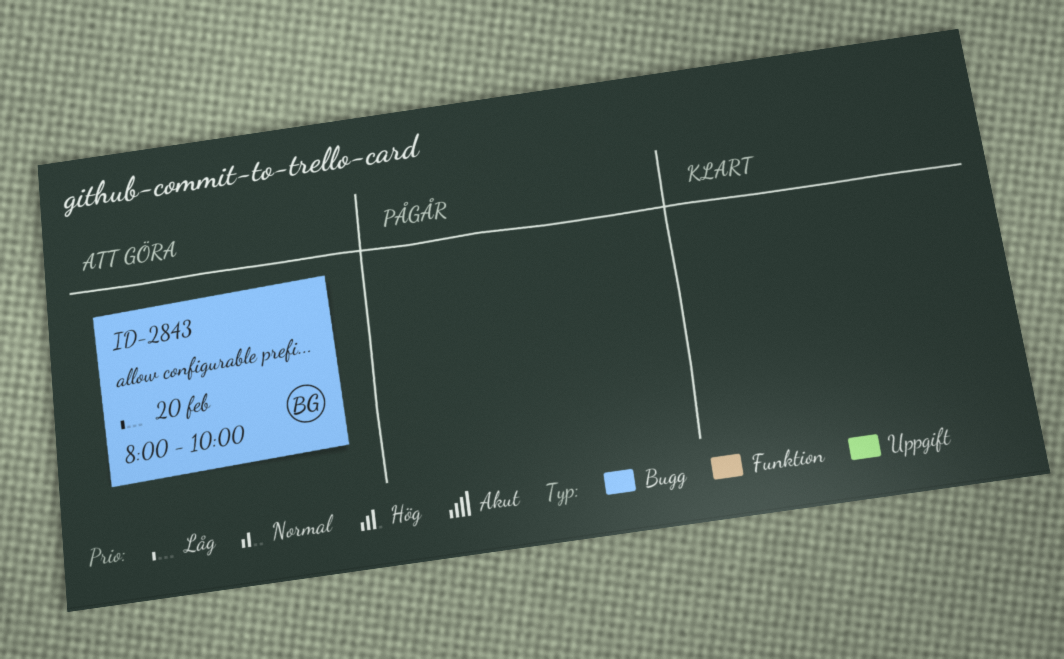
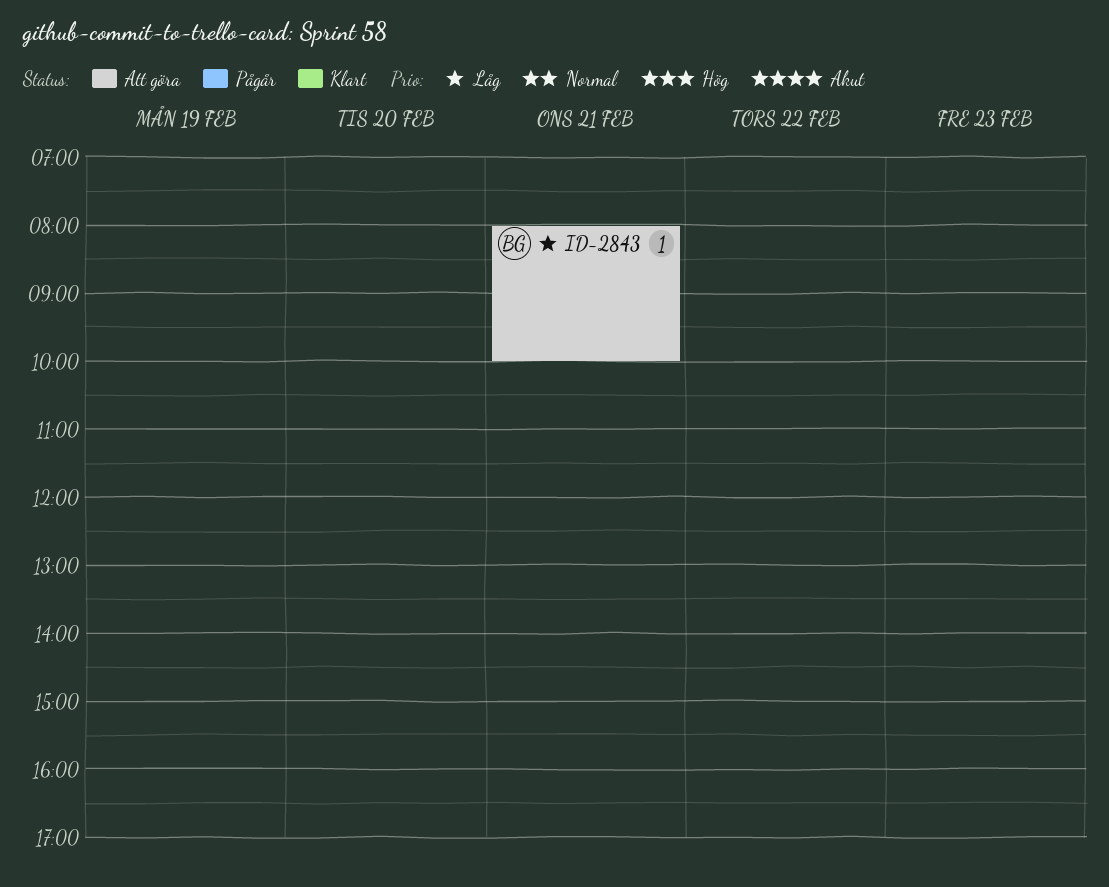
ID-2843, day: Feb 20 -> Feb 21

